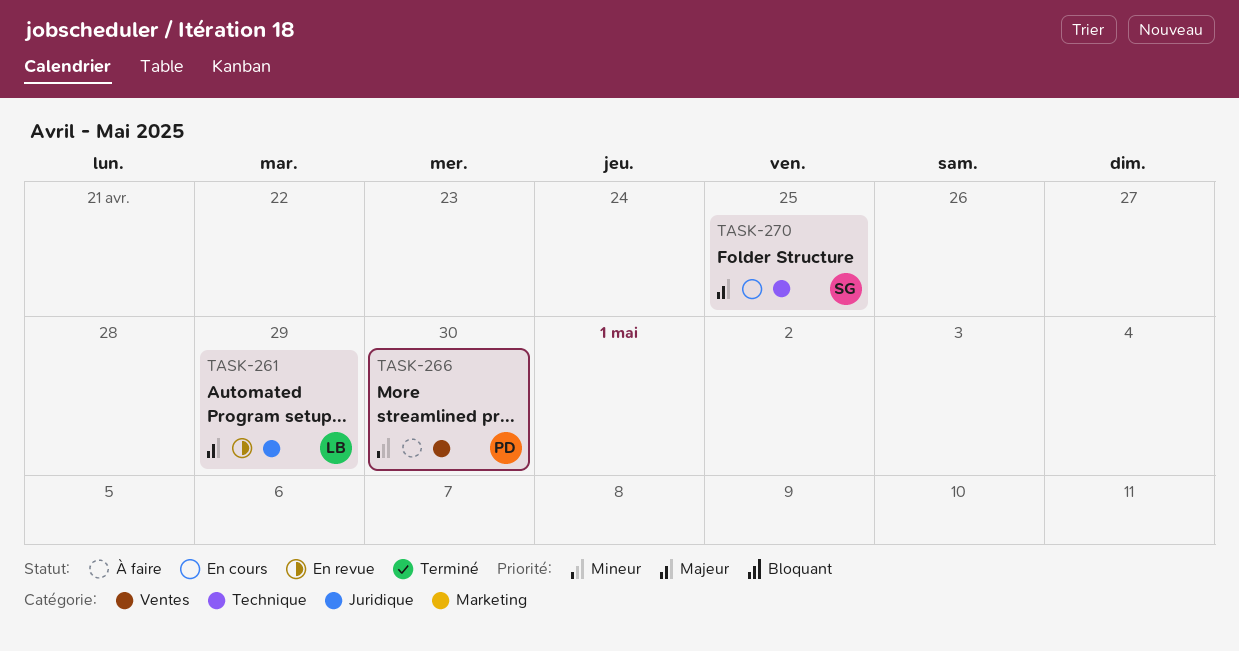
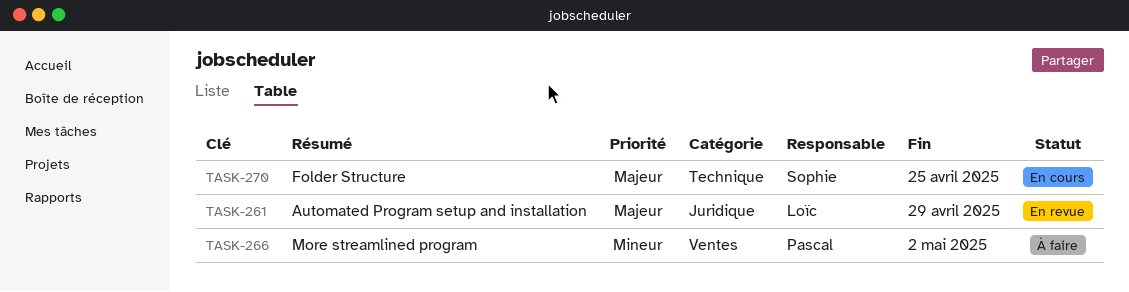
TASK-266, due: Apr 30 -> May 2

